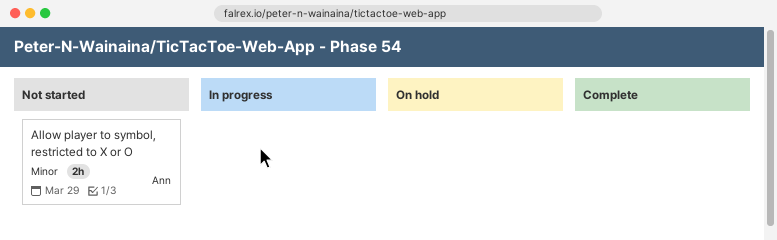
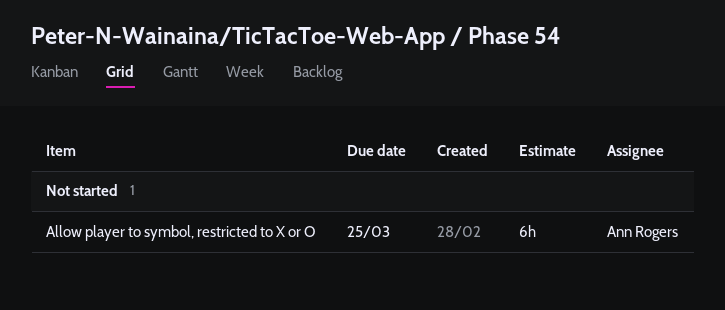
Allow player to symbol, restricted to X or O, estimate: 2h -> 6h
Allow player to symbol, restricted to X or O, due: Mar 29 -> Mar 25

